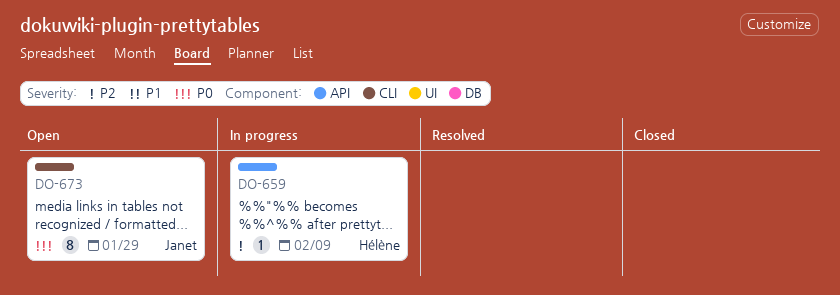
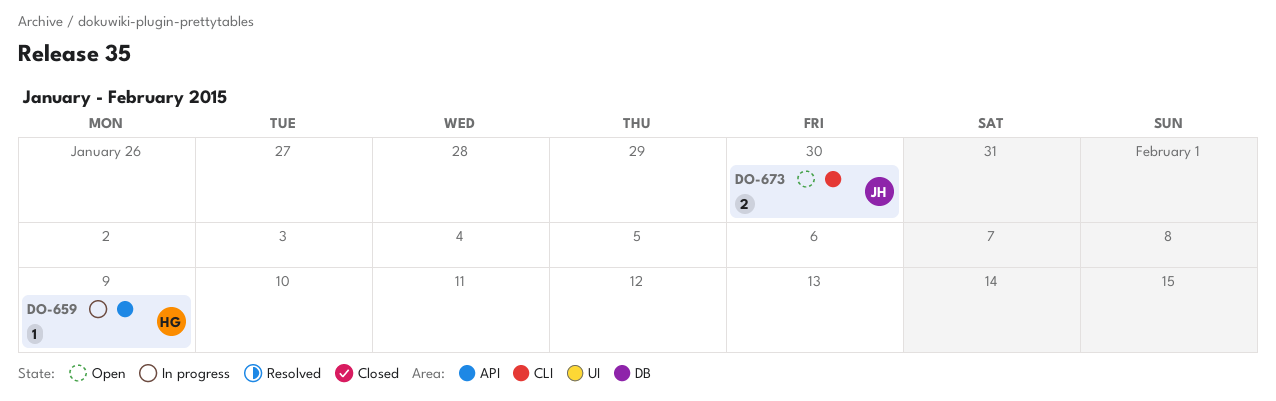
DO-673, estimate: 8 -> 2
DO-673, due: Jan 29 -> Jan 30

